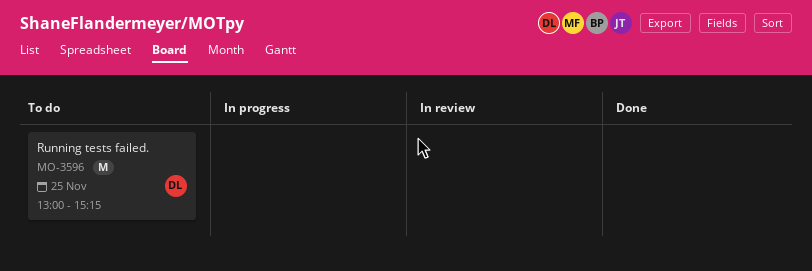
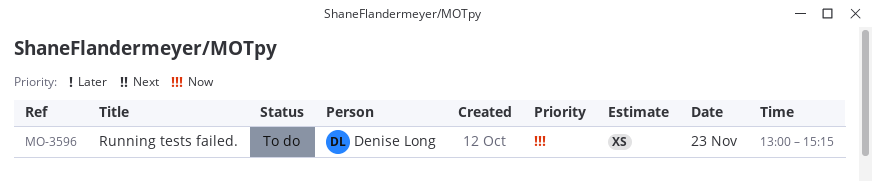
MO-3596, estimate: M -> XS
MO-3596, day: Nov 25 -> Nov 23

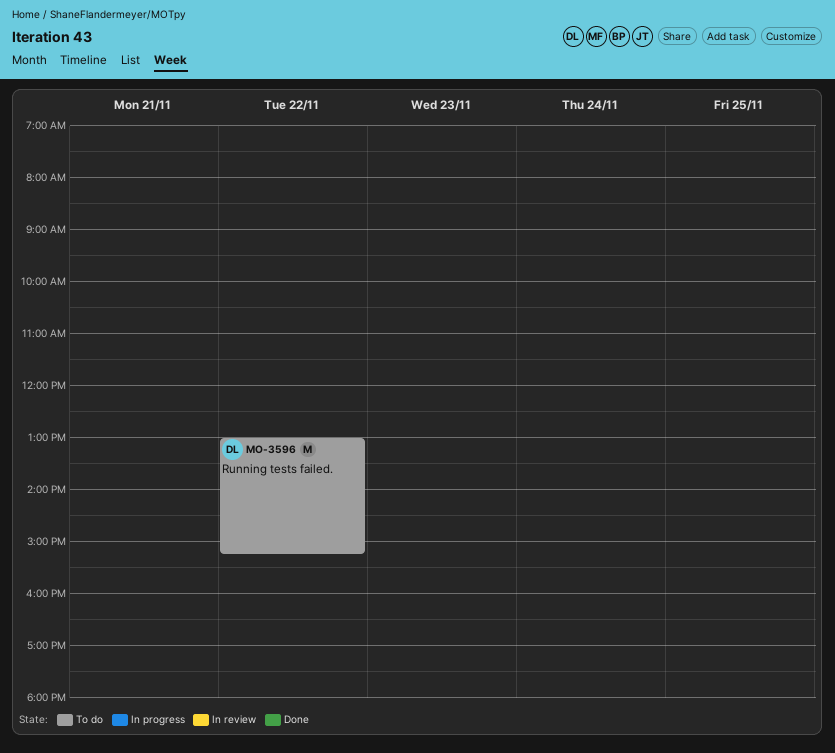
MO-3596, estimate: XS -> M
MO-3596, day: Nov 23 -> Nov 22

